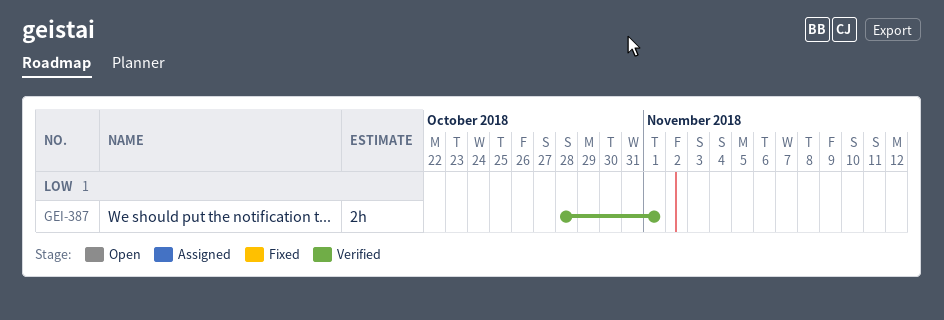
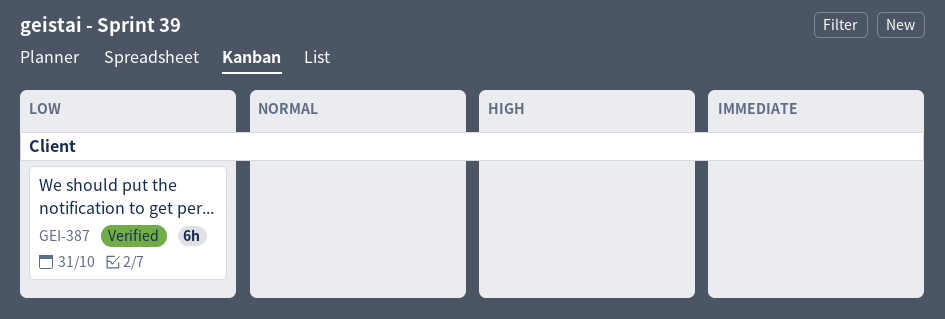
GEI-387, estimate: 2h -> 6h
GEI-387, due: Nov 1 -> Oct 31

